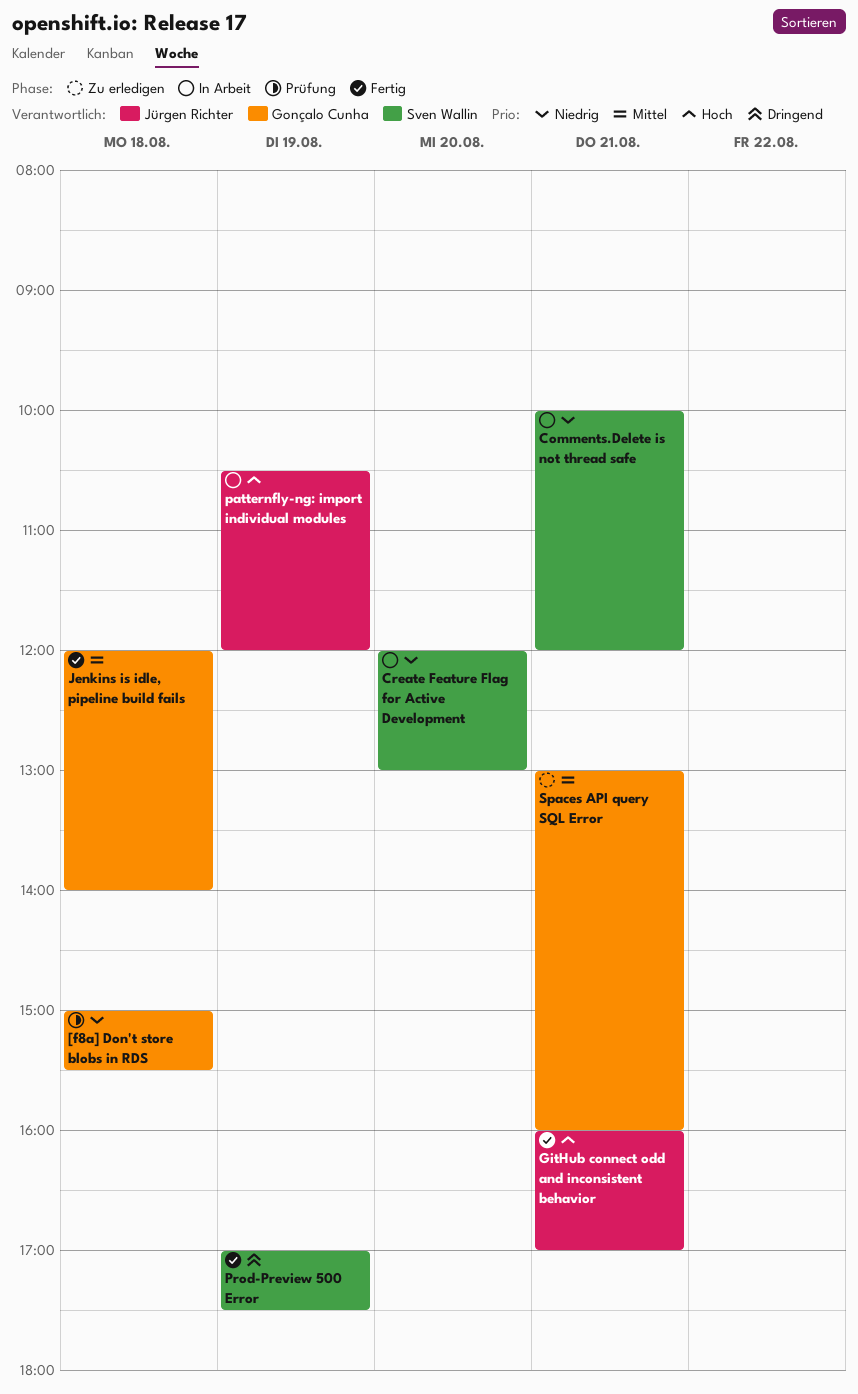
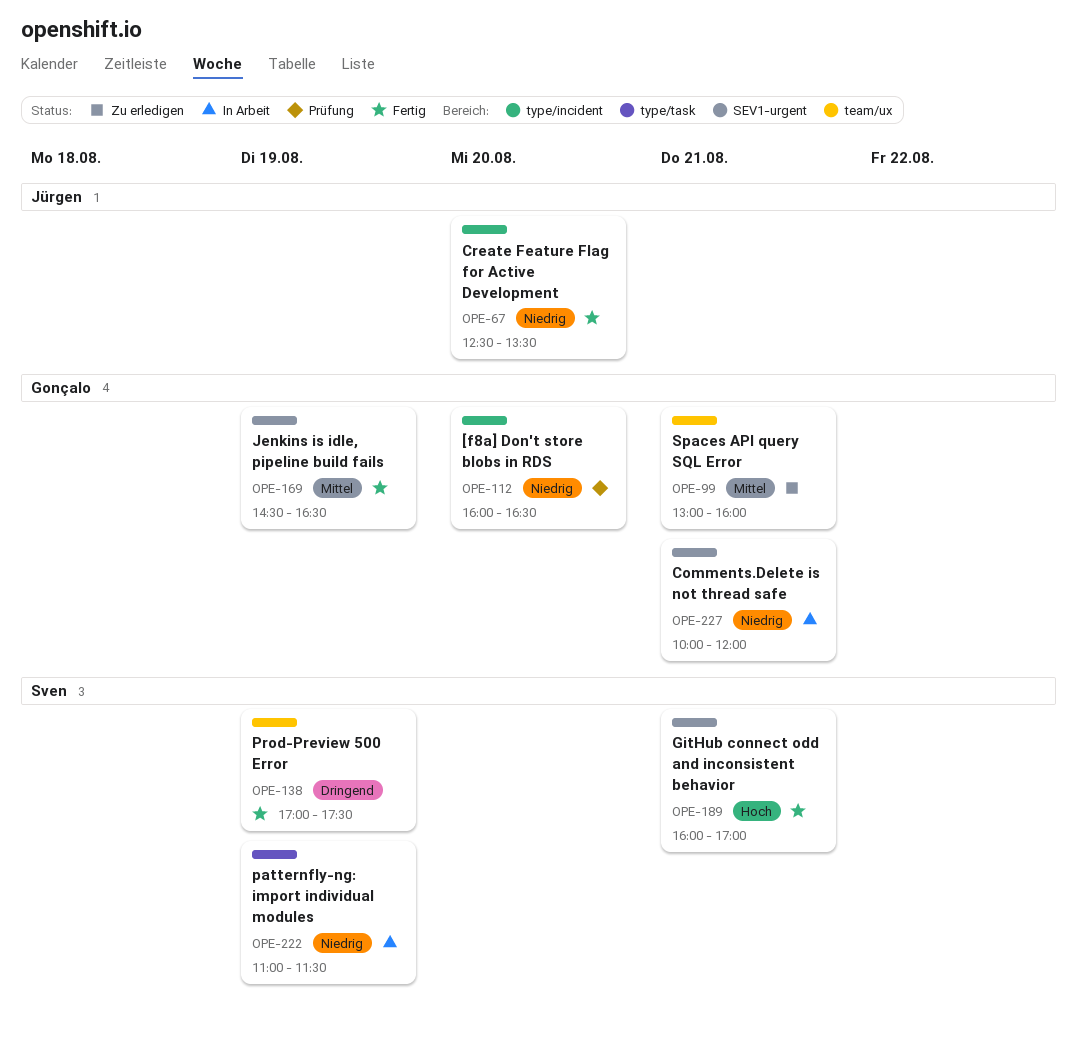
[f8a] Don't store blobs in RDS, day: Aug 18 -> Aug 20
[f8a] Don't store blobs in RDS, begins: 15:00 -> 16:00
[f8a] Don't store blobs in RDS, ends: 15:30 -> 16:30
Comments.Delete is not thread safe, owner: Sven Wallin -> Gonçalo Cunha
Create Feature Flag for Active Development, status: In Arbeit -> Fertig
Create Feature Flag for Active Development, owner: Sven Wallin -> Jürgen Richter
Create Feature Flag for Active Development, begins: 12:00 -> 12:30
Create Feature Flag for Active Development, ends: 13:00 -> 13:30
GitHub connect odd and inconsistent behavior, owner: Jürgen Richter -> Sven Wallin
Jenkins is idle, pipeline build fails, day: Aug 18 -> Aug 19
Jenkins is idle, pipeline build fails, begins: 12:00 -> 14:30
Jenkins is idle, pipeline build fails, ends: 14:00 -> 16:30
patternfly-ng: import individual modules, owner: Jürgen Richter -> Sven Wallin
patternfly-ng: import individual modules, priority: Hoch -> Niedrig
patternfly-ng: import individual modules, begins: 10:30 -> 11:00
patternfly-ng: import individual modules, ends: 12:00 -> 11:30

